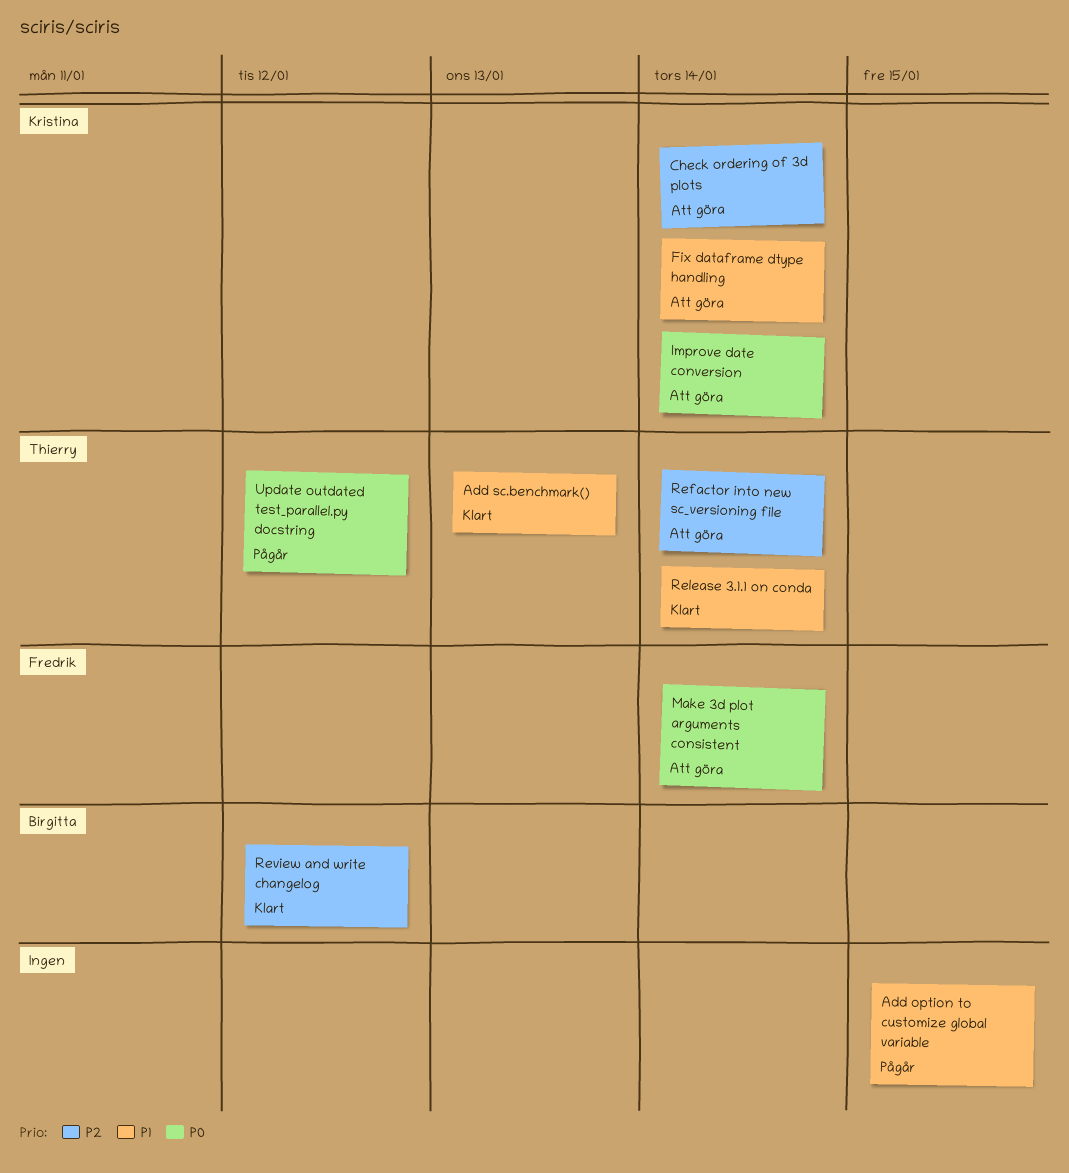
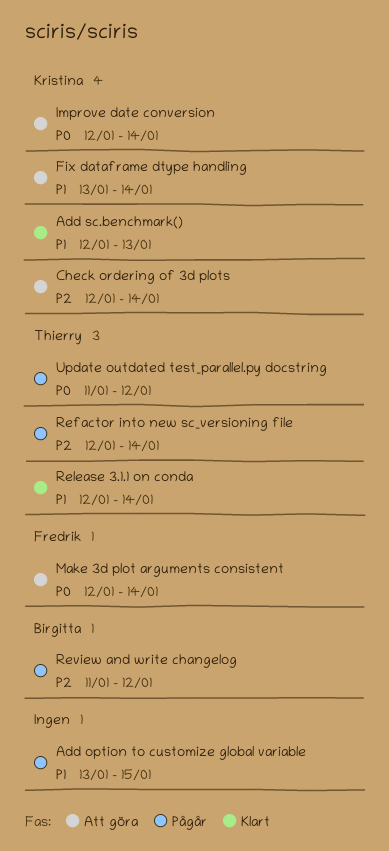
Add sc.benchmark(), owner: Thierry -> Kristina
Refactor into new sc_versioning file, status: Att göra -> Pågår
Review and write changelog, status: Klart -> Pågår

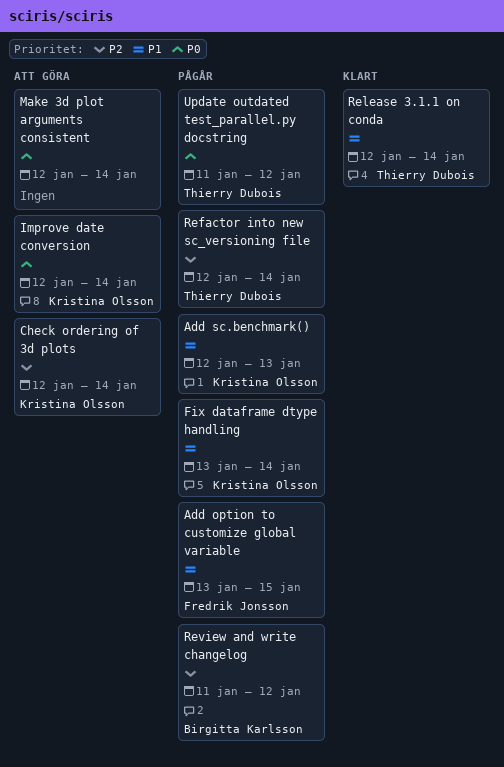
Add option to customize global variable, owner: none -> Fredrik Jonsson
Add sc.benchmark(), status: Klart -> Pågår
Fix dataframe dtype handling, status: Att göra -> Pågår
Make 3d plot arguments consistent, owner: Fredrik Jonsson -> none

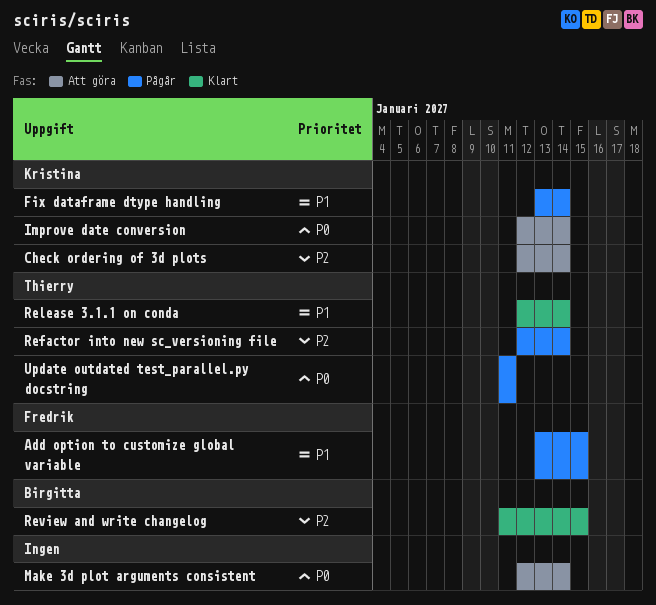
Add sc.benchmark(): present -> none
Review and write changelog, status: Pågår -> Klart
Review and write changelog, due: Jan 12 -> Jan 15
Update outdated test_parallel.py docstring, due: Jan 12 -> Jan 11

